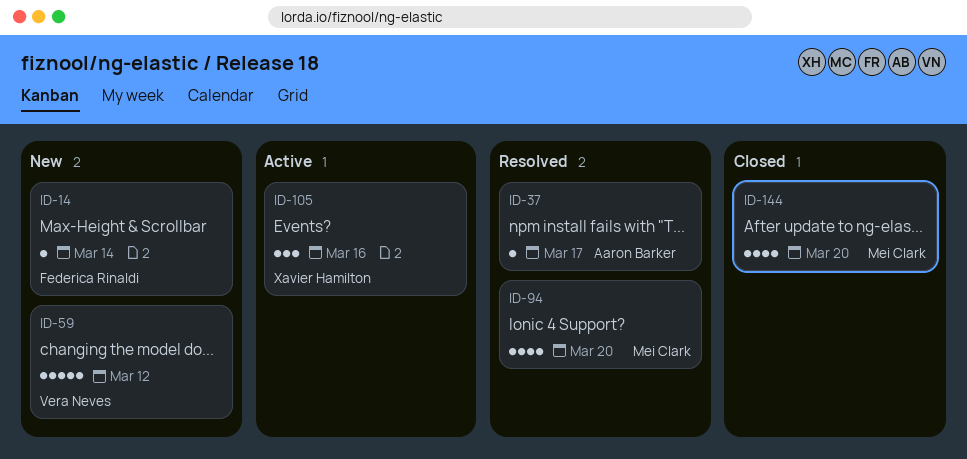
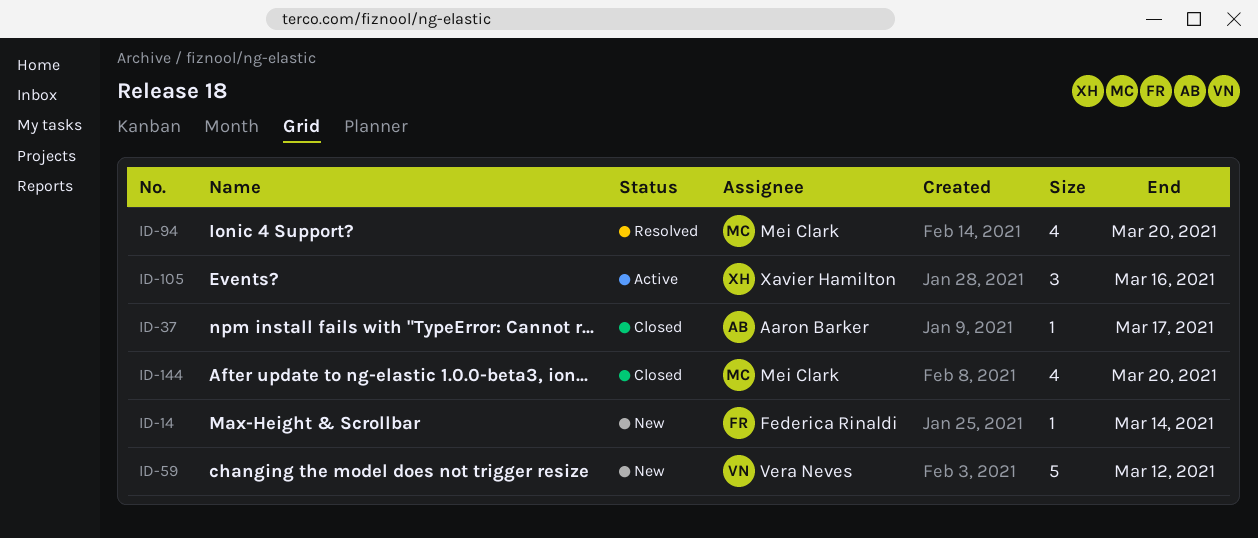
ID-37, status: Resolved -> Closed

